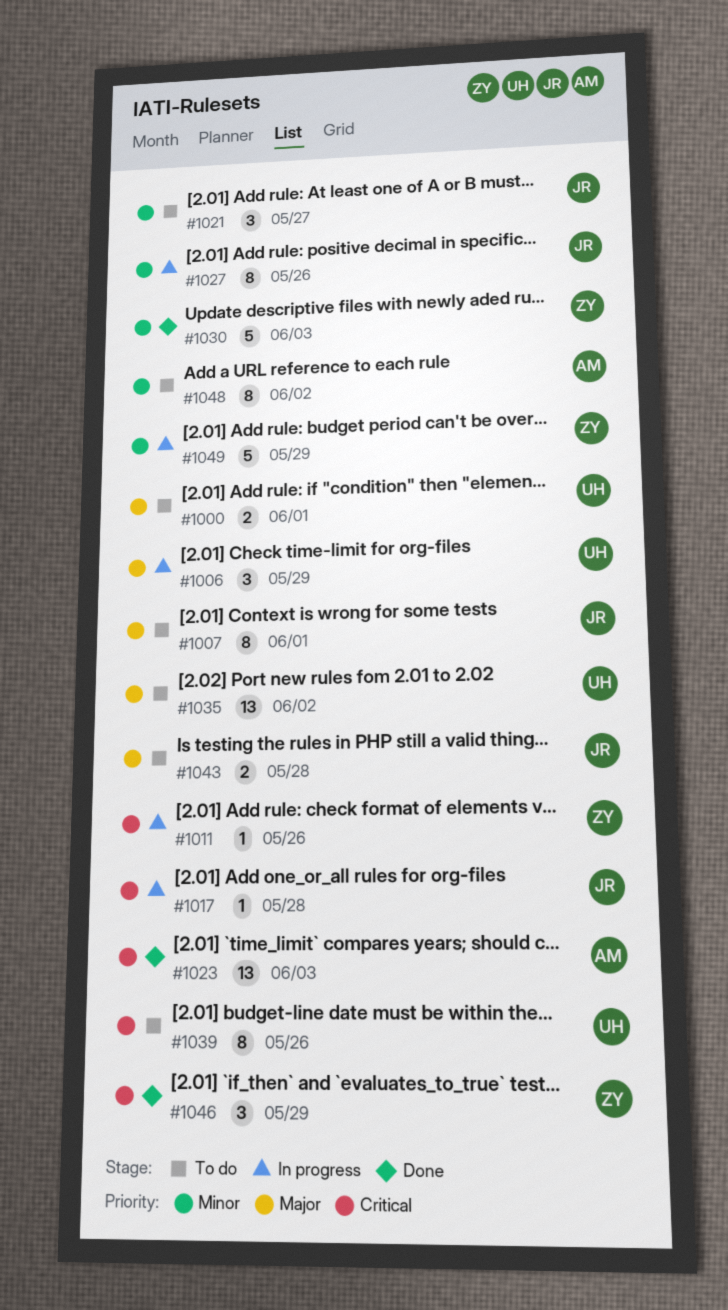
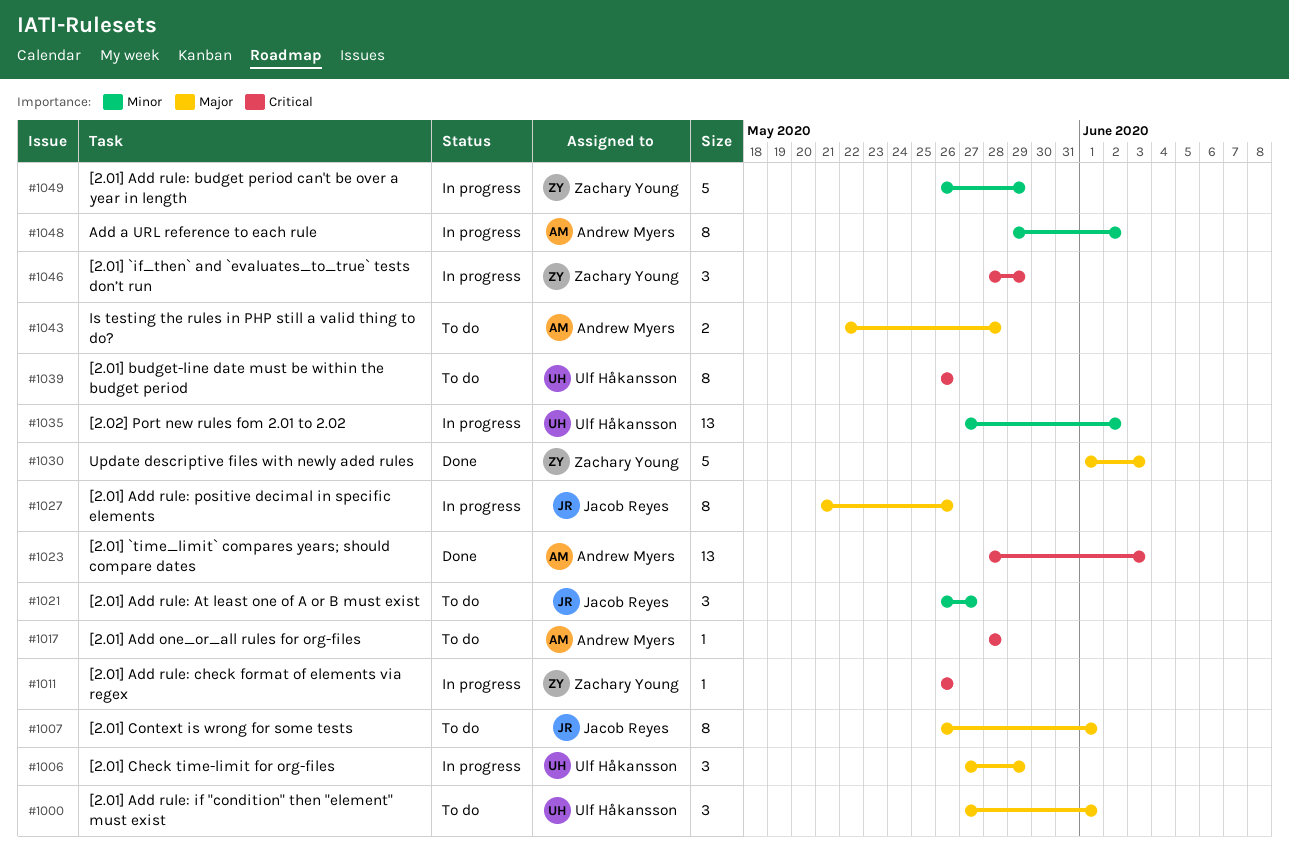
#1000, estimate: 2 -> 3
#1017, status: In progress -> To do
#1017, owner: Jacob Reyes -> Andrew Myers
#1027, priority: Minor -> Major
#1030, priority: Minor -> Major
#1035, status: To do -> In progress
#1035, priority: Major -> Minor
#1043, owner: Jacob Reyes -> Andrew Myers
#1046, status: Done -> In progress
#1048, status: To do -> In progress

